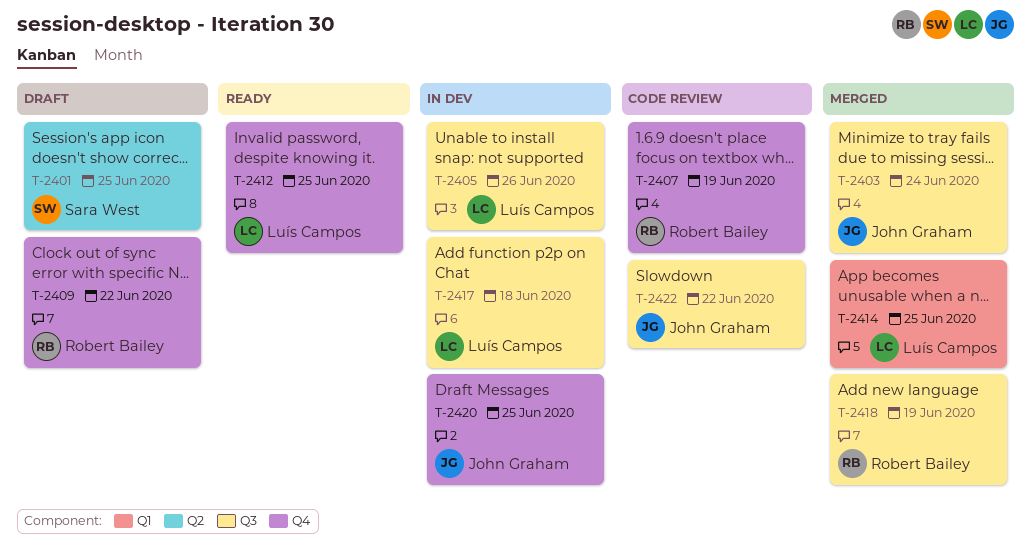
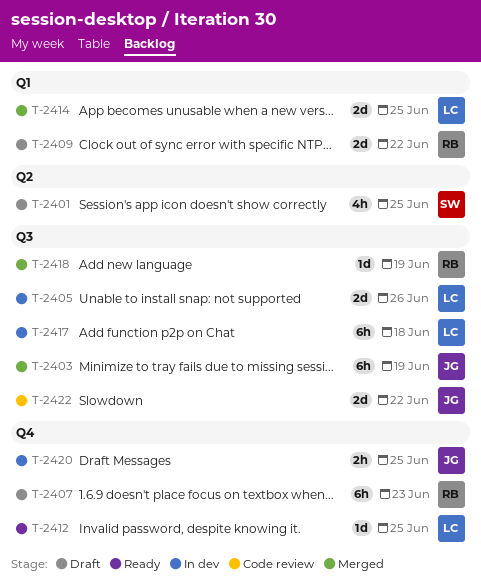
T-2403, due: Jun 24 -> Jun 19
T-2407, status: Code review -> Draft
T-2407, due: Jun 19 -> Jun 23
T-2409, label: Q4 -> Q1

